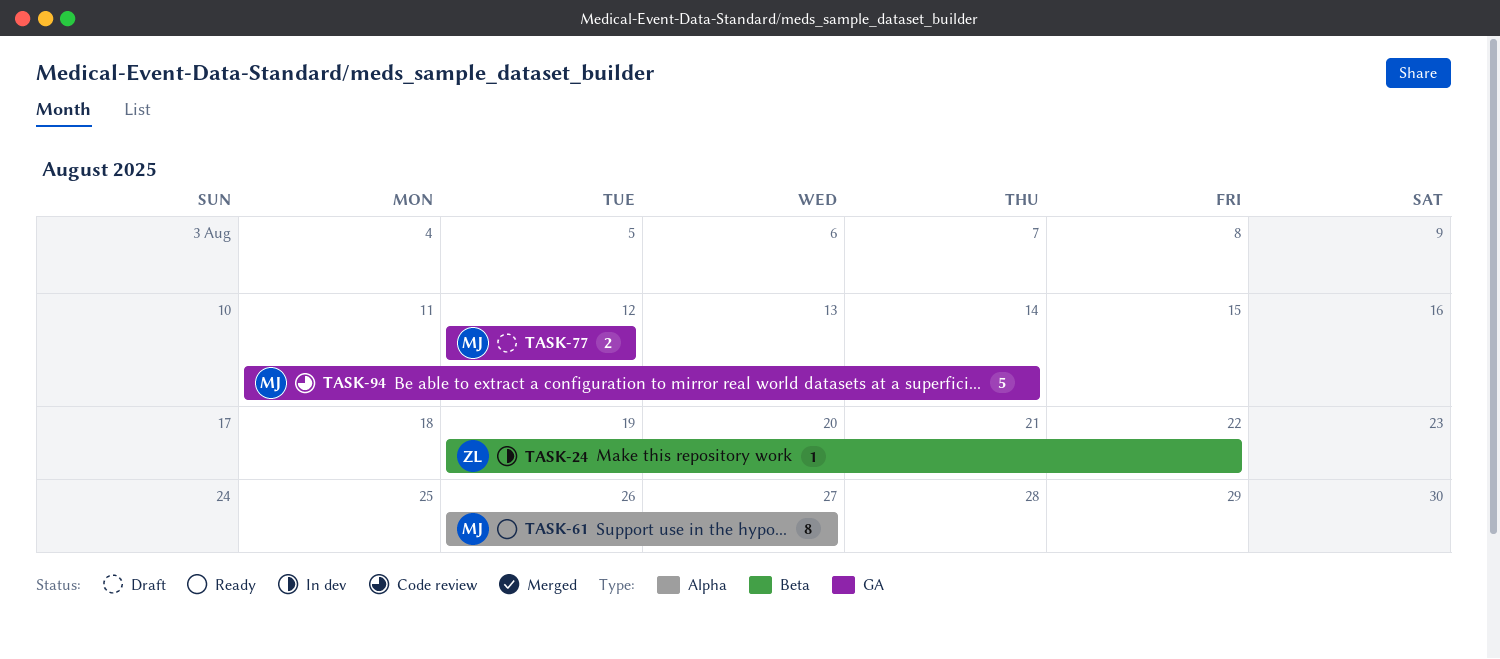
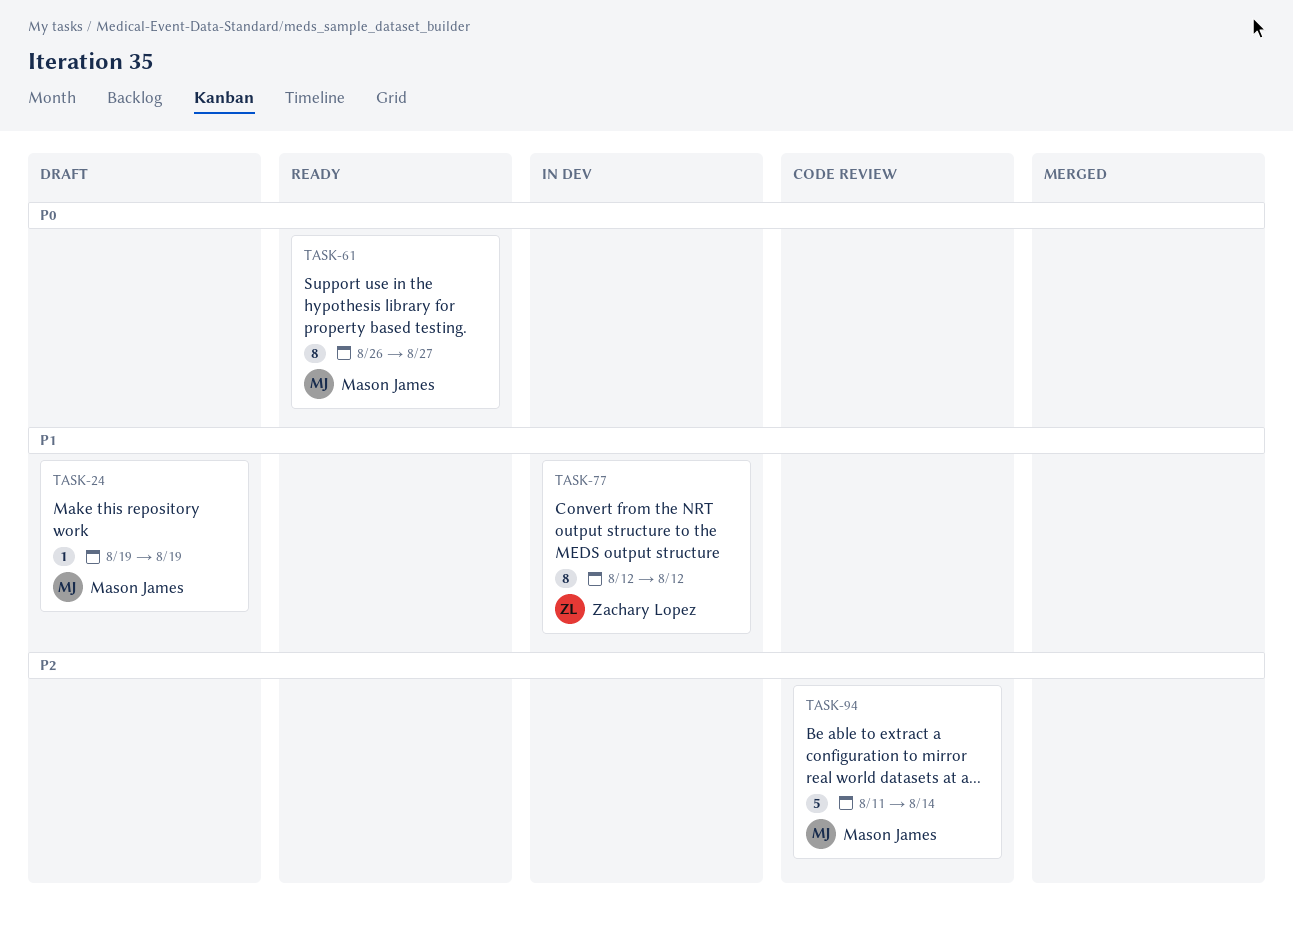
TASK-24, status: In dev -> Draft
TASK-24, owner: Zachary Lopez -> Mason James
TASK-24, due: Aug 22 -> Aug 19
TASK-77, status: Draft -> In dev
TASK-77, owner: Mason James -> Zachary Lopez
TASK-77, estimate: 2 -> 8

